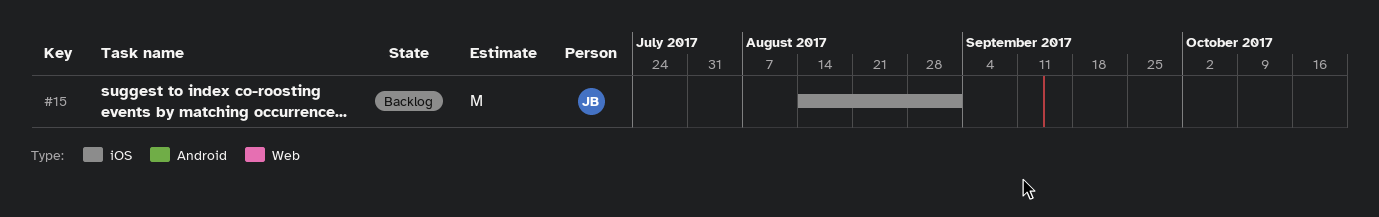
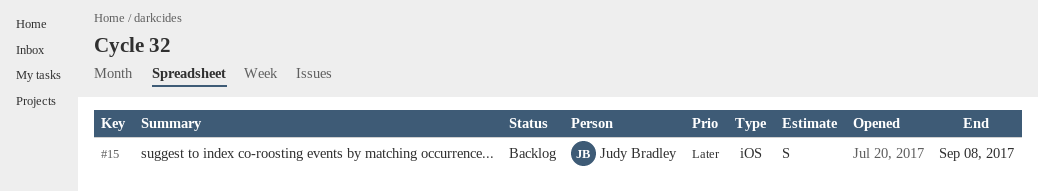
#15, estimate: M -> S
#15, due: Sep 1 -> Sep 8

